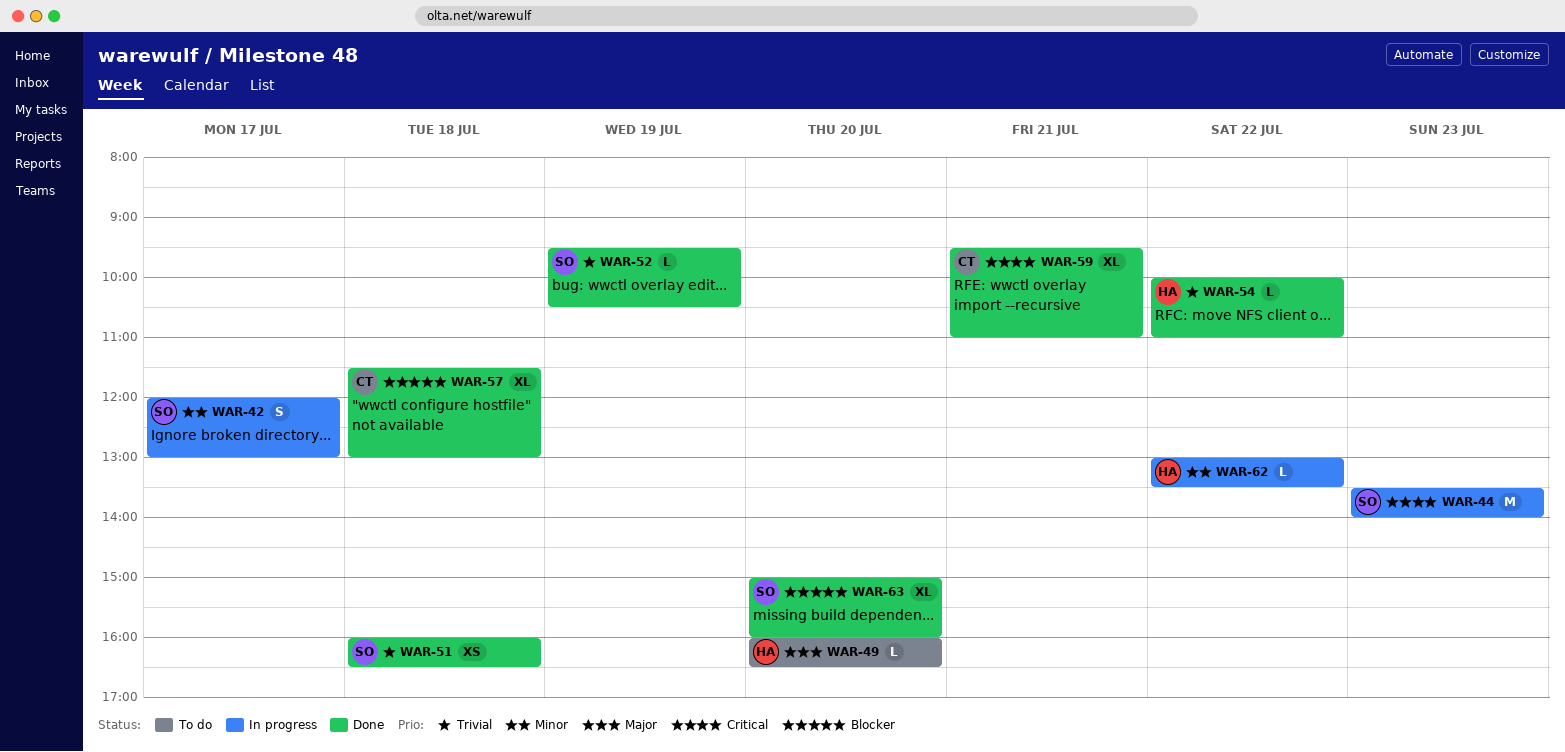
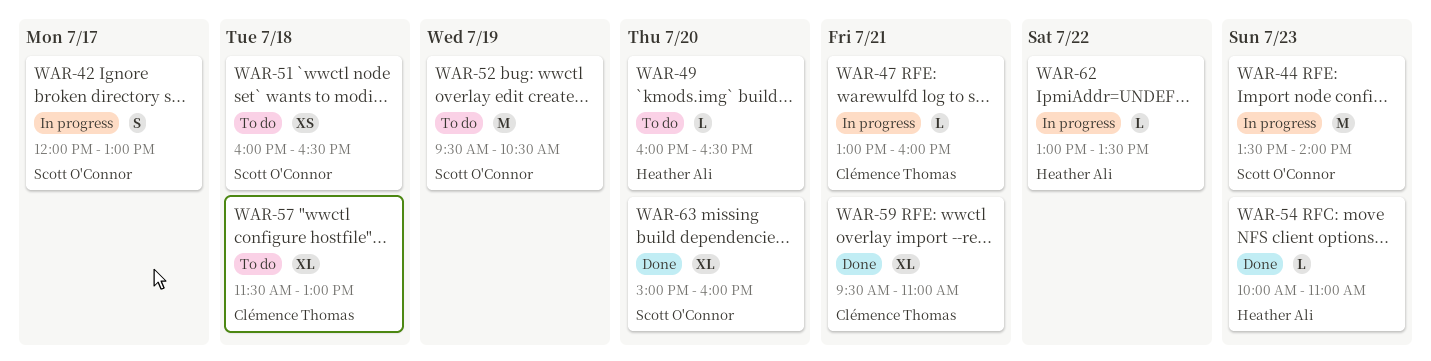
WAR-47: none -> present
WAR-51, status: Done -> To do
WAR-52, status: Done -> To do
WAR-52, estimate: L -> M
WAR-54, day: Jul 22 -> Jul 23
WAR-57, status: Done -> To do

